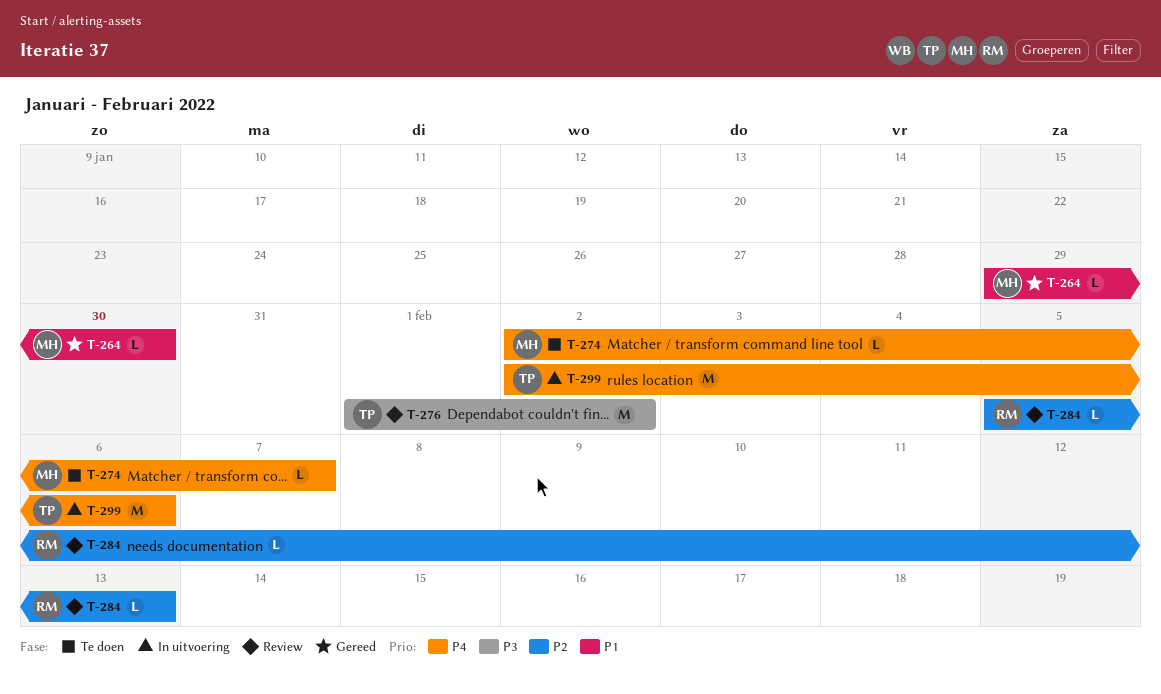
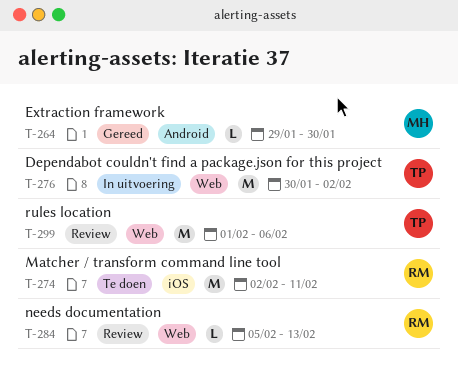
T-274, owner: MH -> RM
T-274, estimate: L -> M
T-274, due: Feb 7 -> Feb 11
T-276, status: Review -> In uitvoering
T-276, start: Feb 1 -> Jan 30
T-299, status: In uitvoering -> Review
T-299, start: Feb 2 -> Feb 1

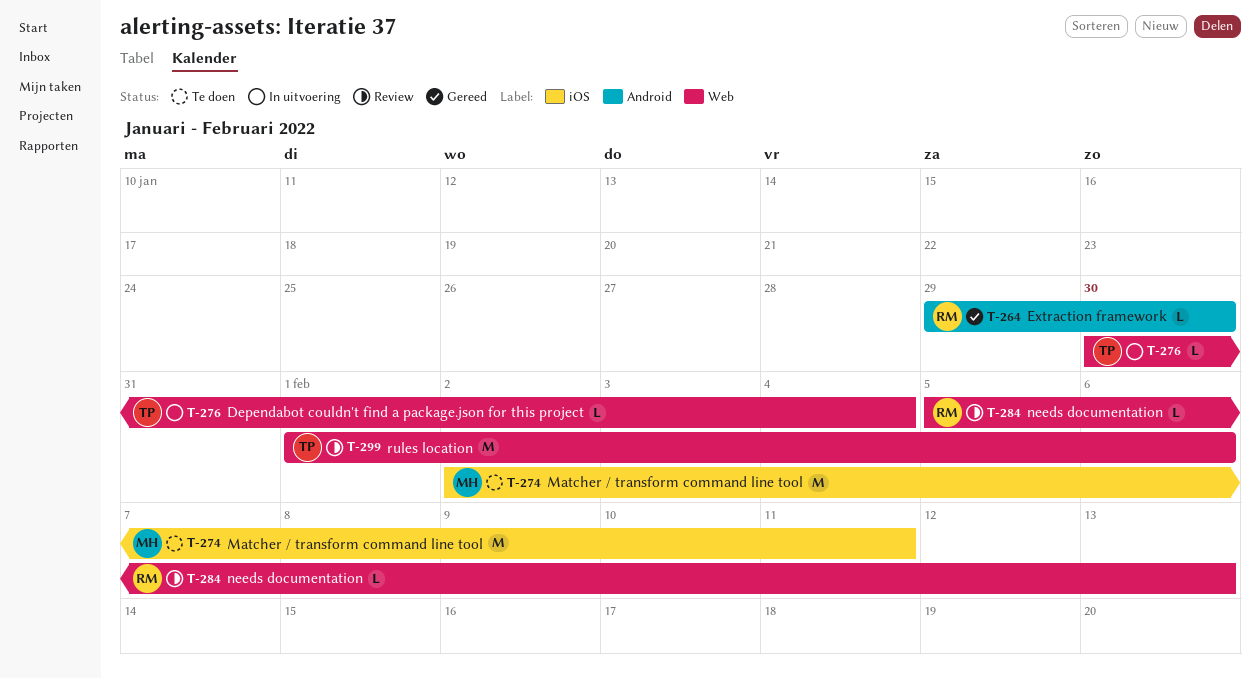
T-264, owner: MH -> RM
T-274, owner: RM -> MH
T-276, estimate: M -> L
T-276, due: Feb 2 -> Feb 4

